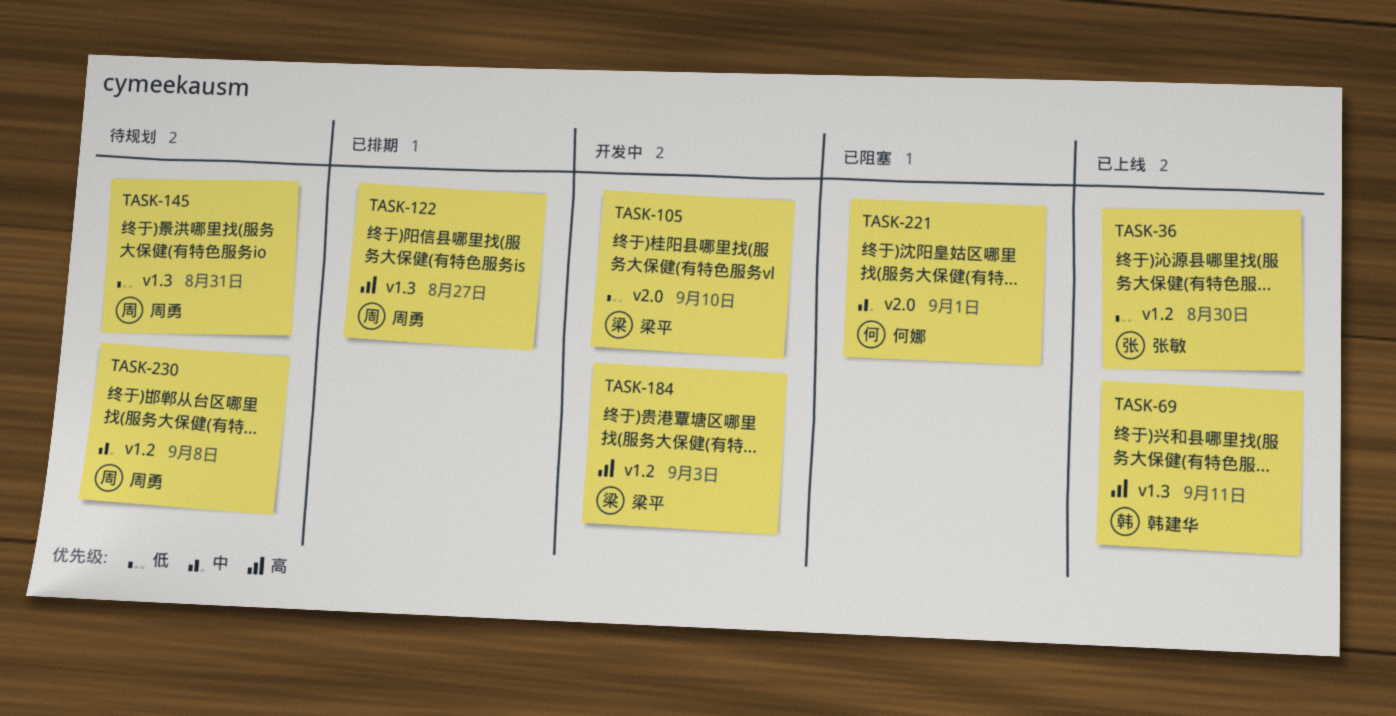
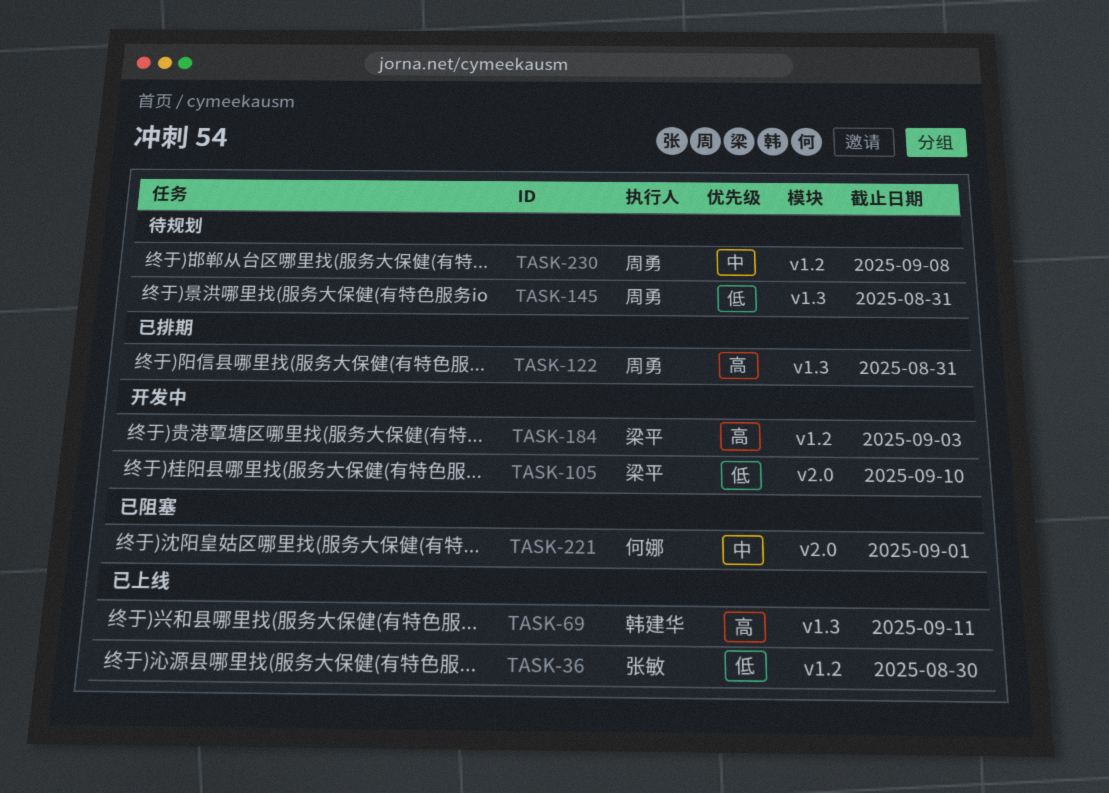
TASK-122, due: Aug 27 -> Aug 31

